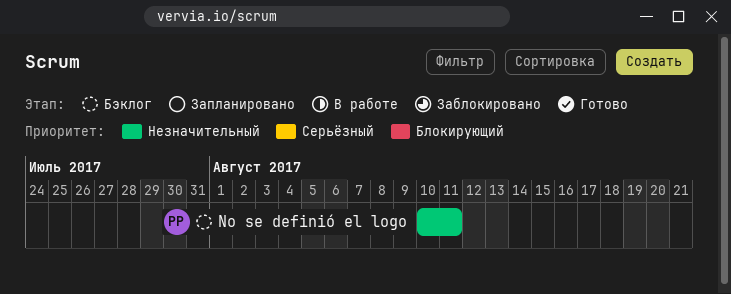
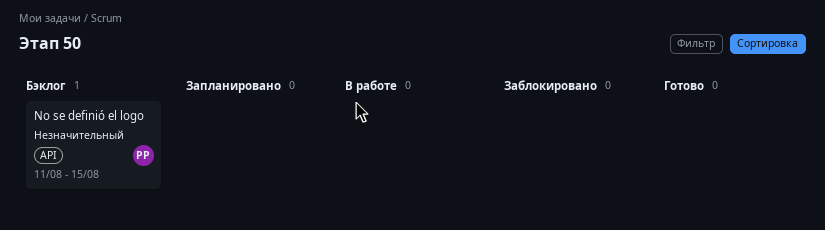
No se definió el logo, start: Aug 10 -> Aug 11
No se definió el logo, due: Aug 11 -> Aug 15

